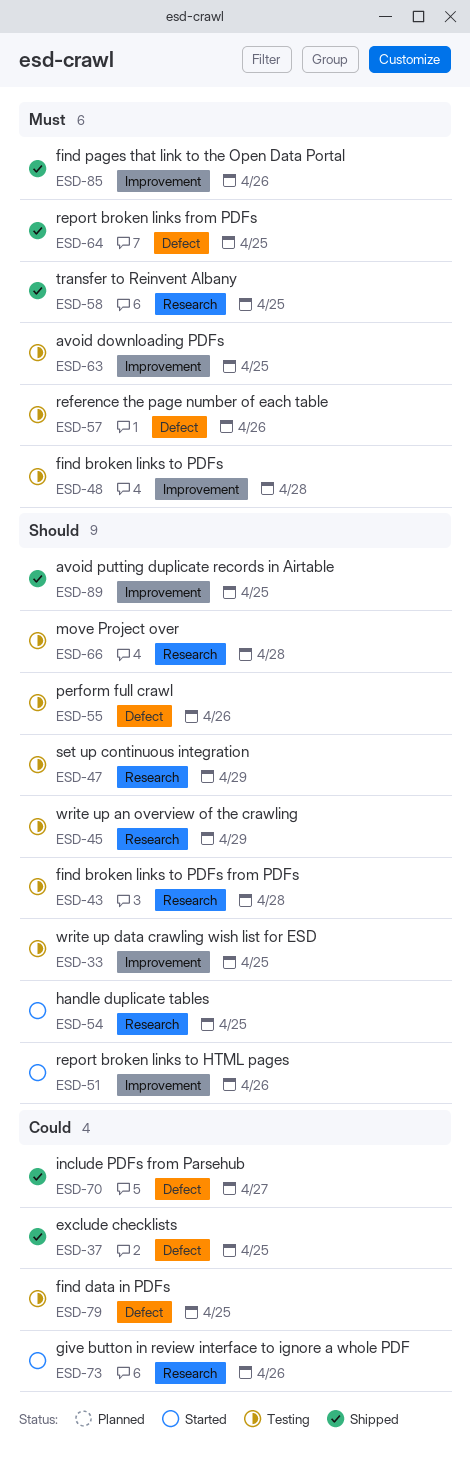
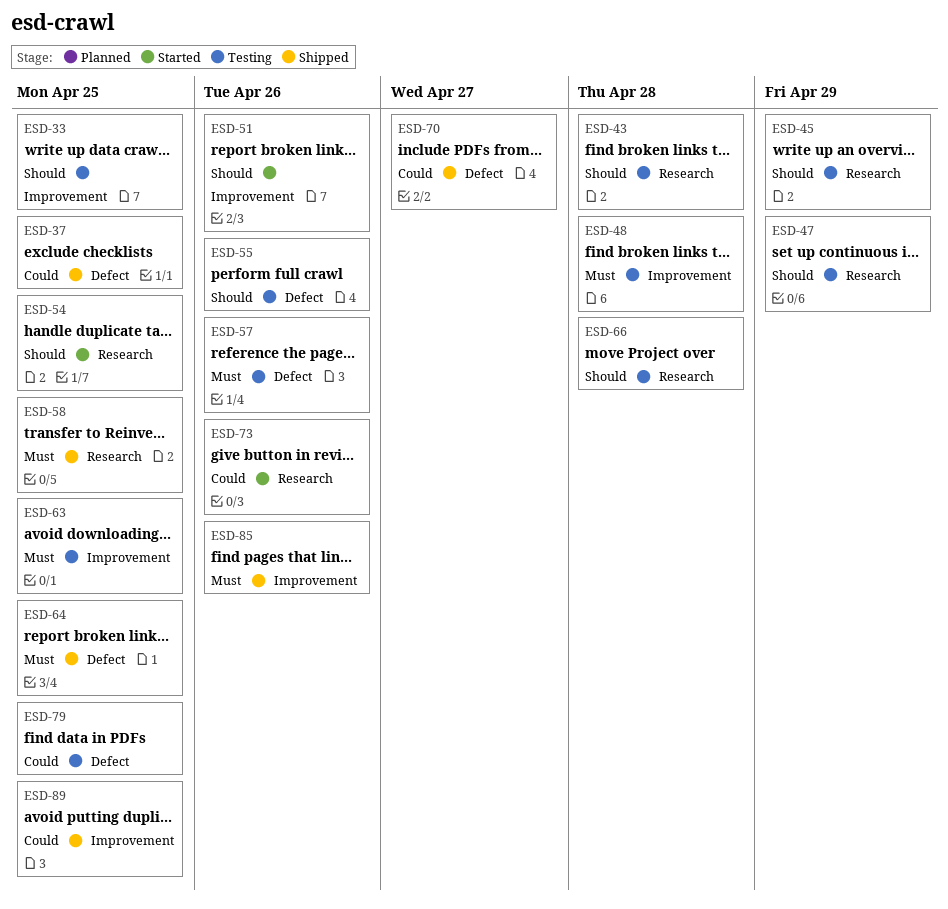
ESD-89, priority: Should -> Could

